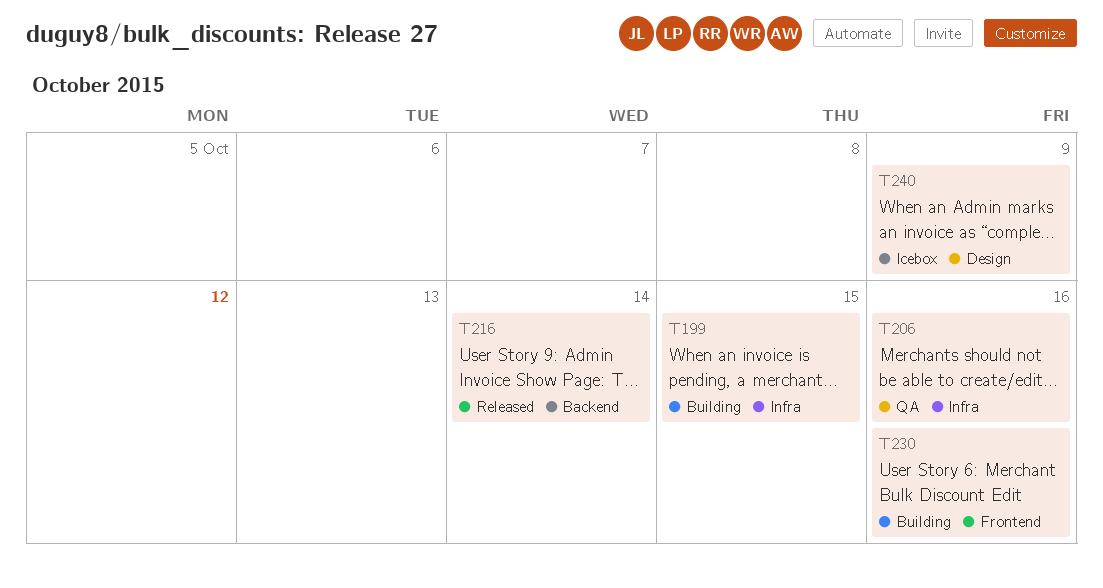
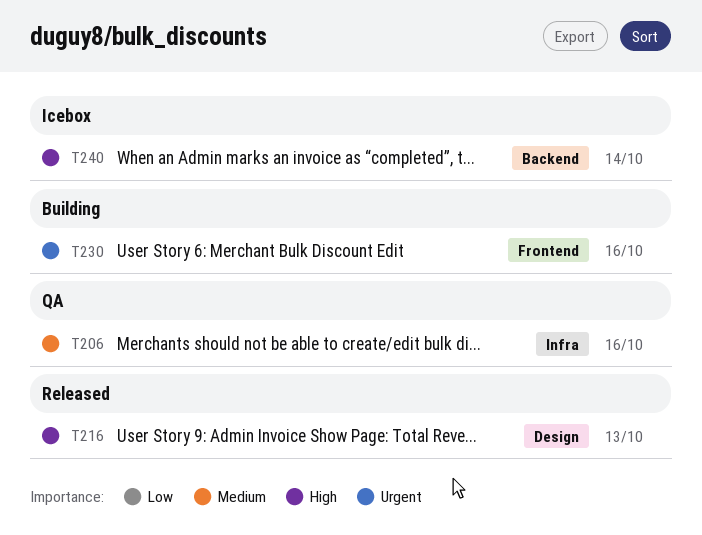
T199: present -> none
T216, label: Backend -> Design
T216, due: Oct 14 -> Oct 13
T240, label: Design -> Backend
T240, due: Oct 9 -> Oct 14

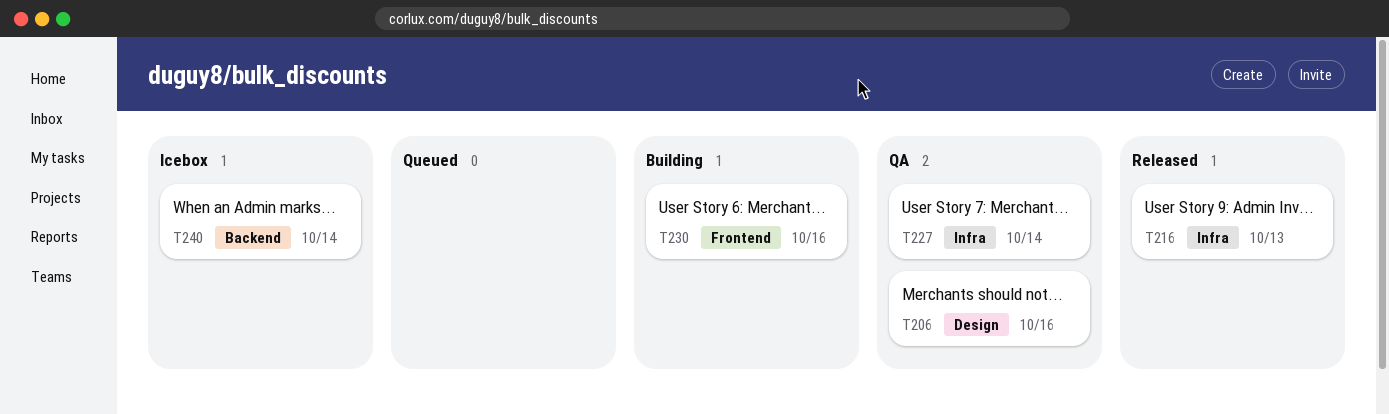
T206, label: Infra -> Design
T216, label: Design -> Infra
T227: none -> present

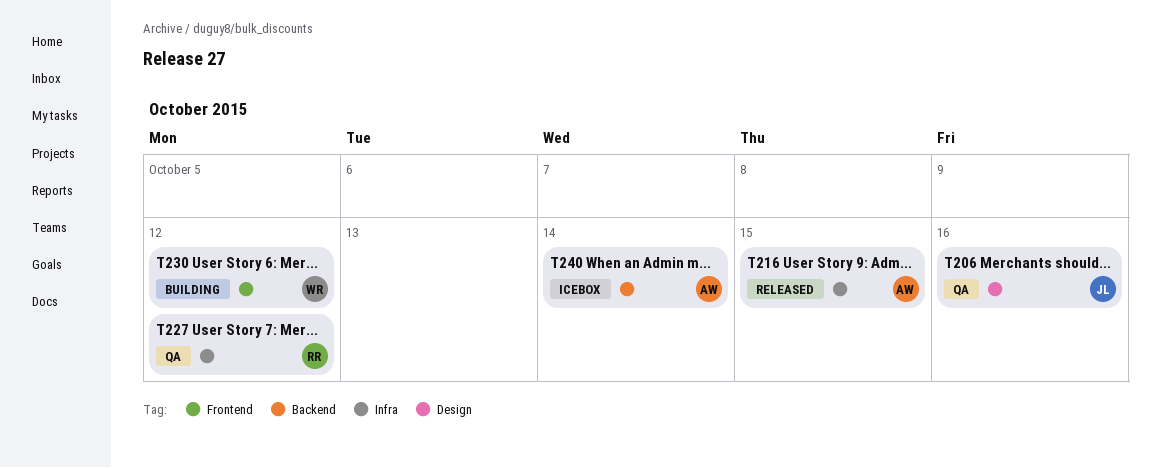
T216, due: Oct 13 -> Oct 15
T227, due: Oct 14 -> Oct 12
T230, due: Oct 16 -> Oct 12

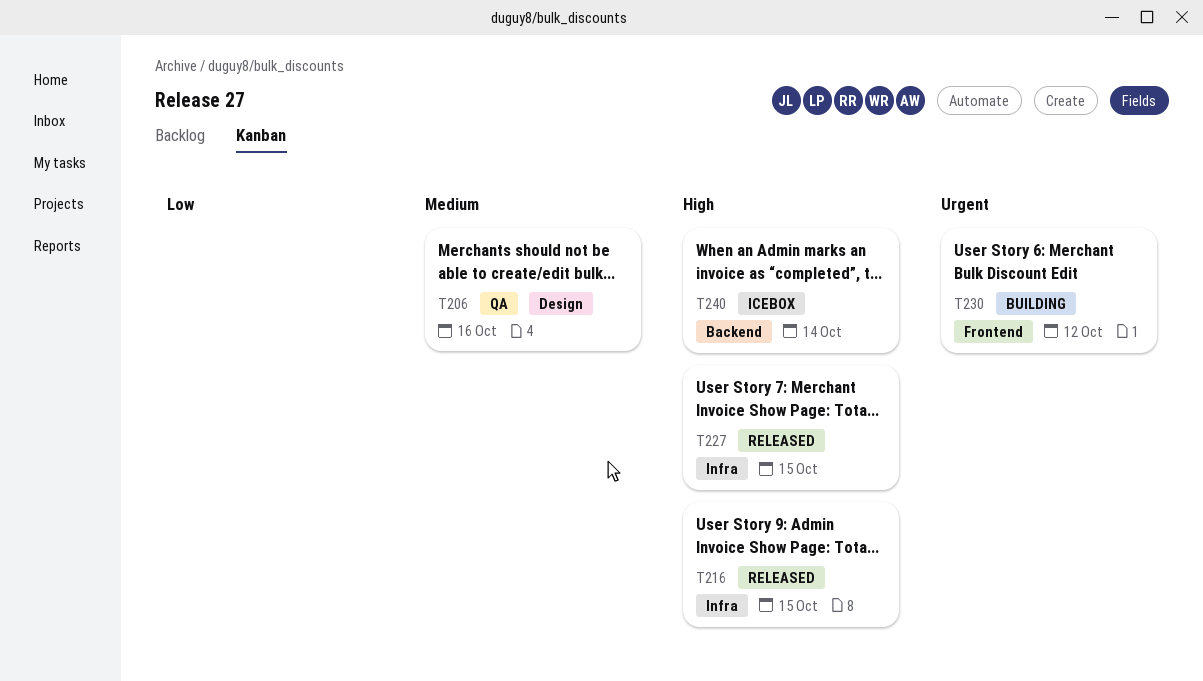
T227, status: QA -> Released
T227, due: Oct 12 -> Oct 15

